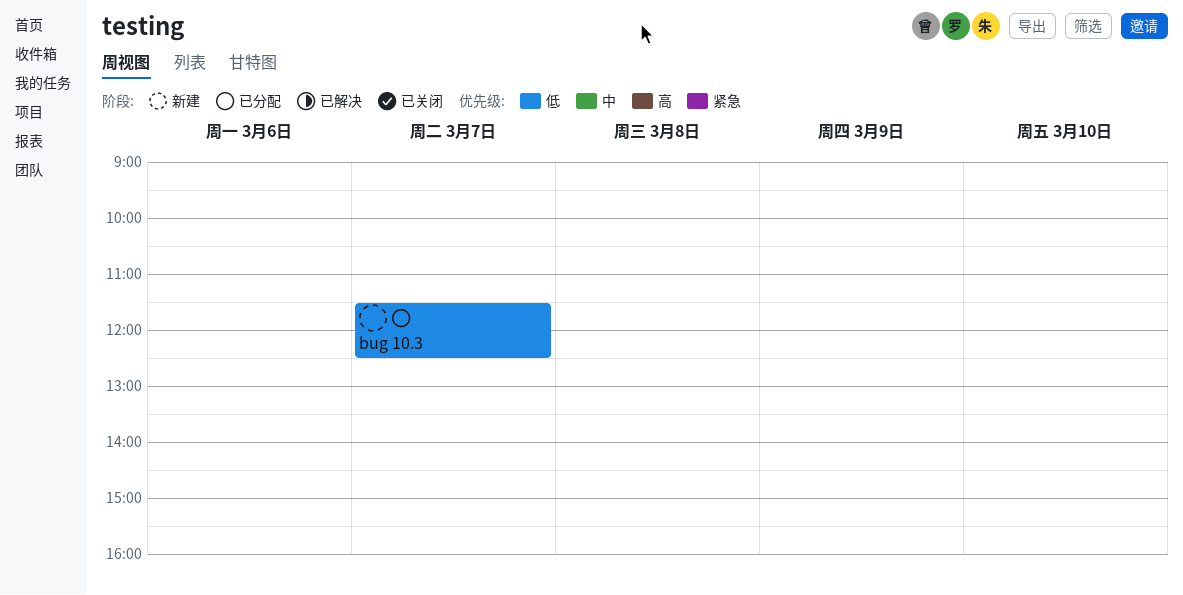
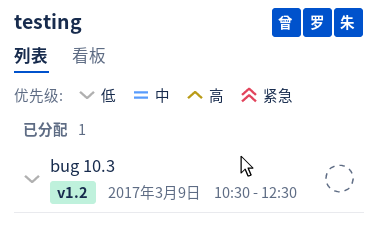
bug 10.3, day: Mar 7 -> Mar 9
bug 10.3, begins: 11:30 -> 10:30

